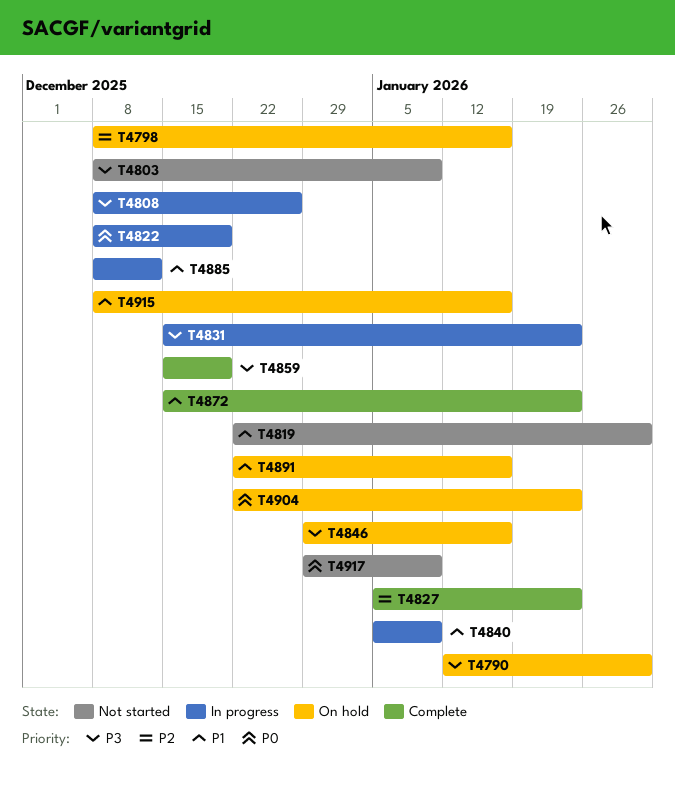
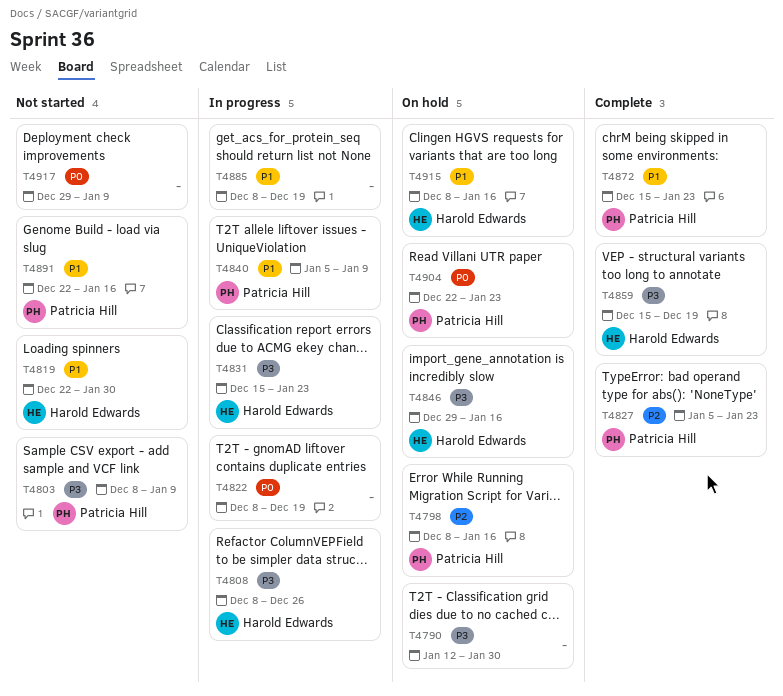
T4885, due: Dec 12 -> Dec 19
T4891, status: On hold -> Not started

